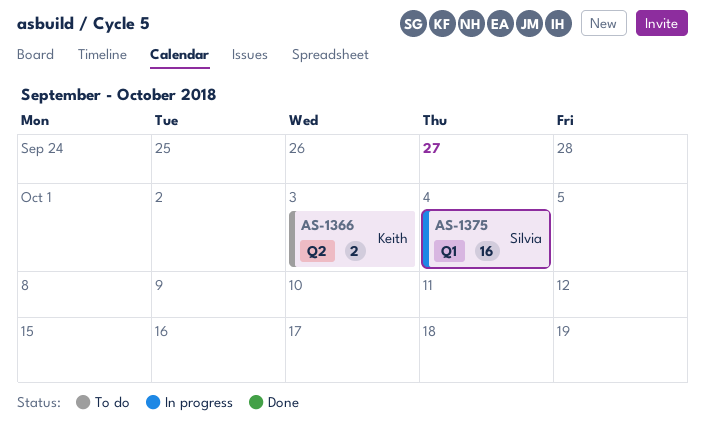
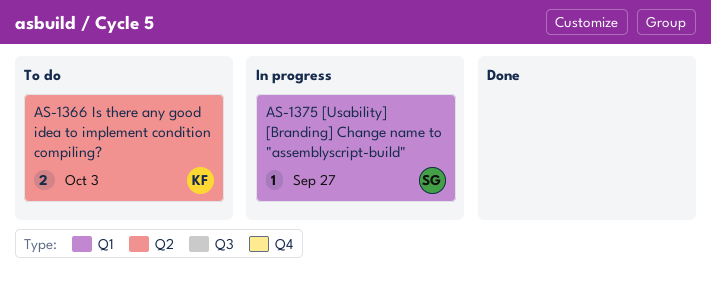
AS-1375, estimate: 16 -> 1
AS-1375, due: Oct 4 -> Sep 27

